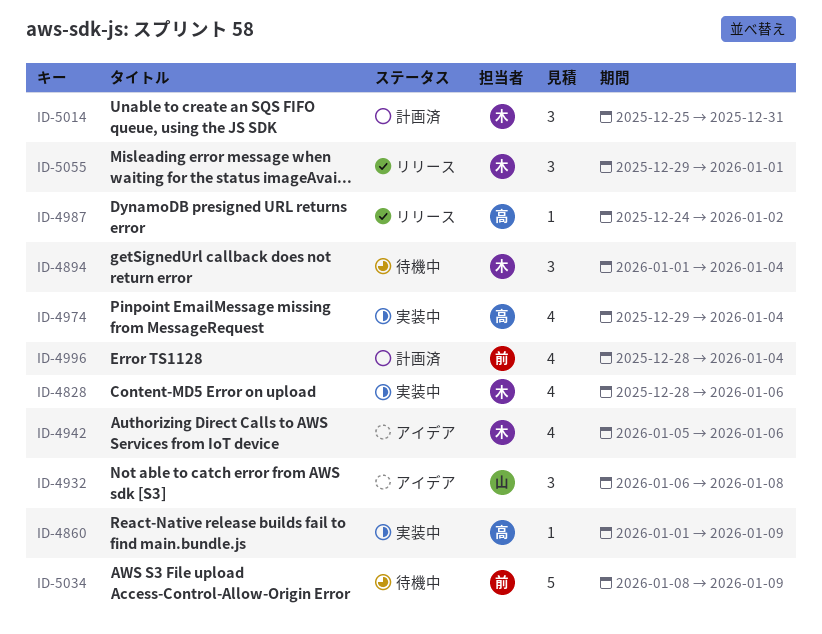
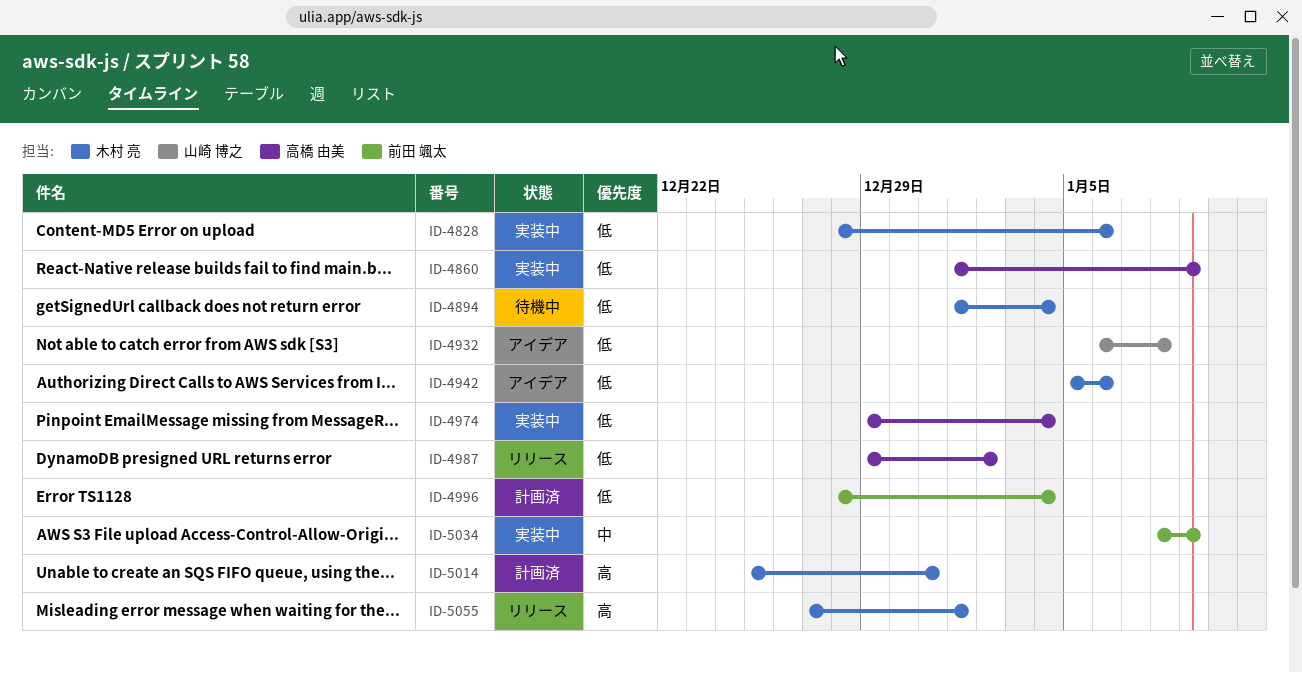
ID-4987, start: Dec 24 -> Dec 29
ID-5034, status: 待機中 -> 実装中
ID-5055, start: Dec 29 -> Dec 27

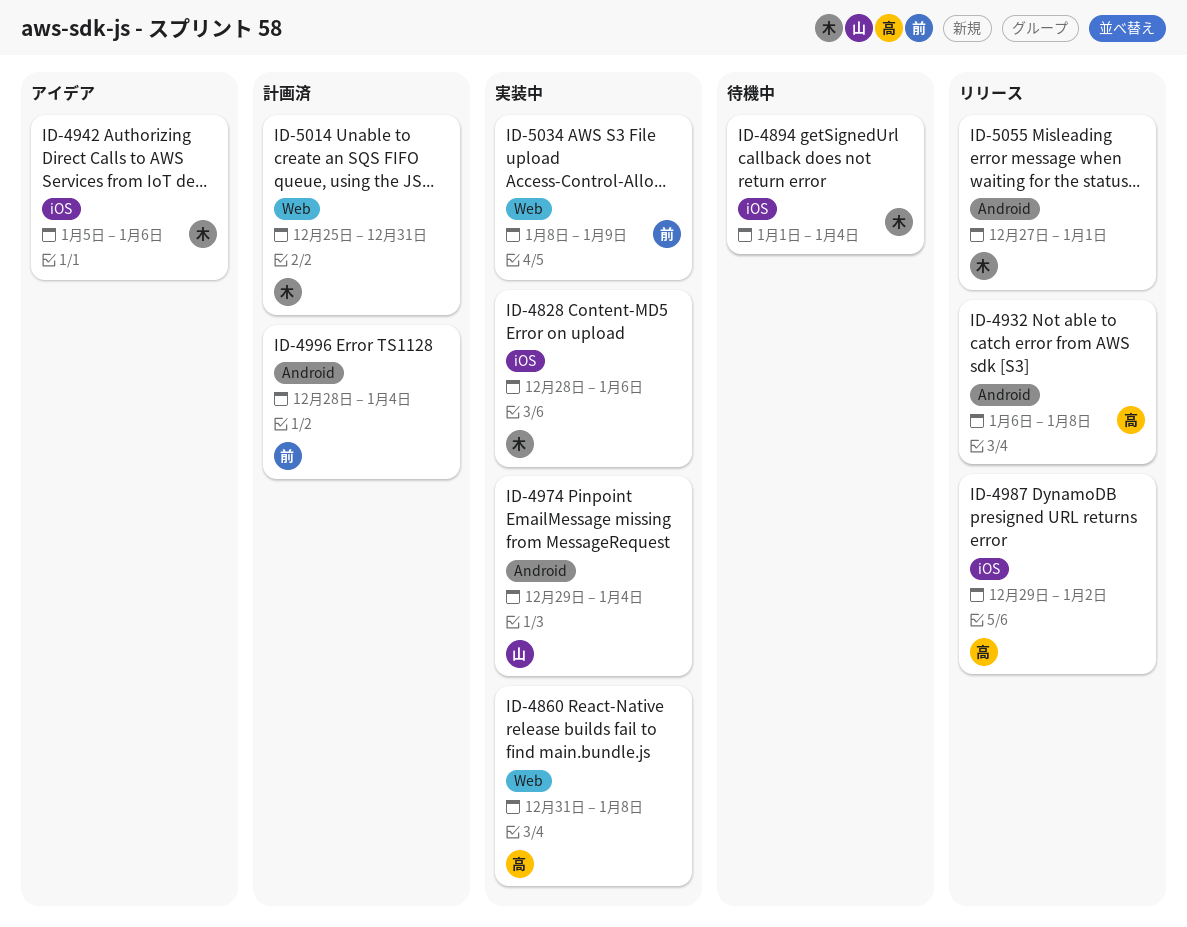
ID-4860, start: Jan 1 -> Dec 31
ID-4860, due: Jan 9 -> Jan 8
ID-4932, status: アイデア -> リリース
ID-4932, owner: 山崎 博之 -> 高橋 由美
ID-4974, owner: 高橋 由美 -> 山崎 博之

